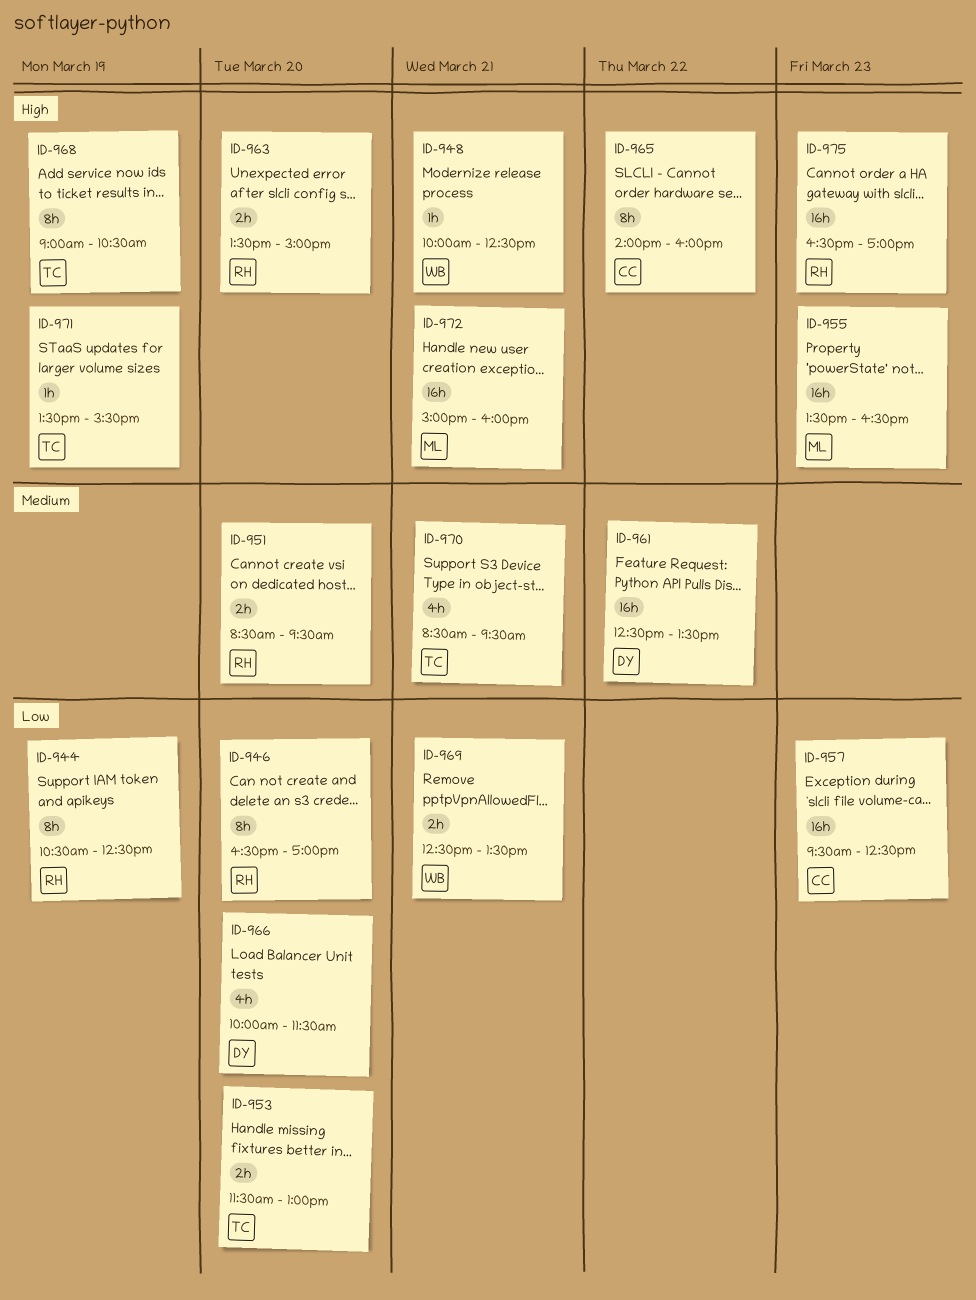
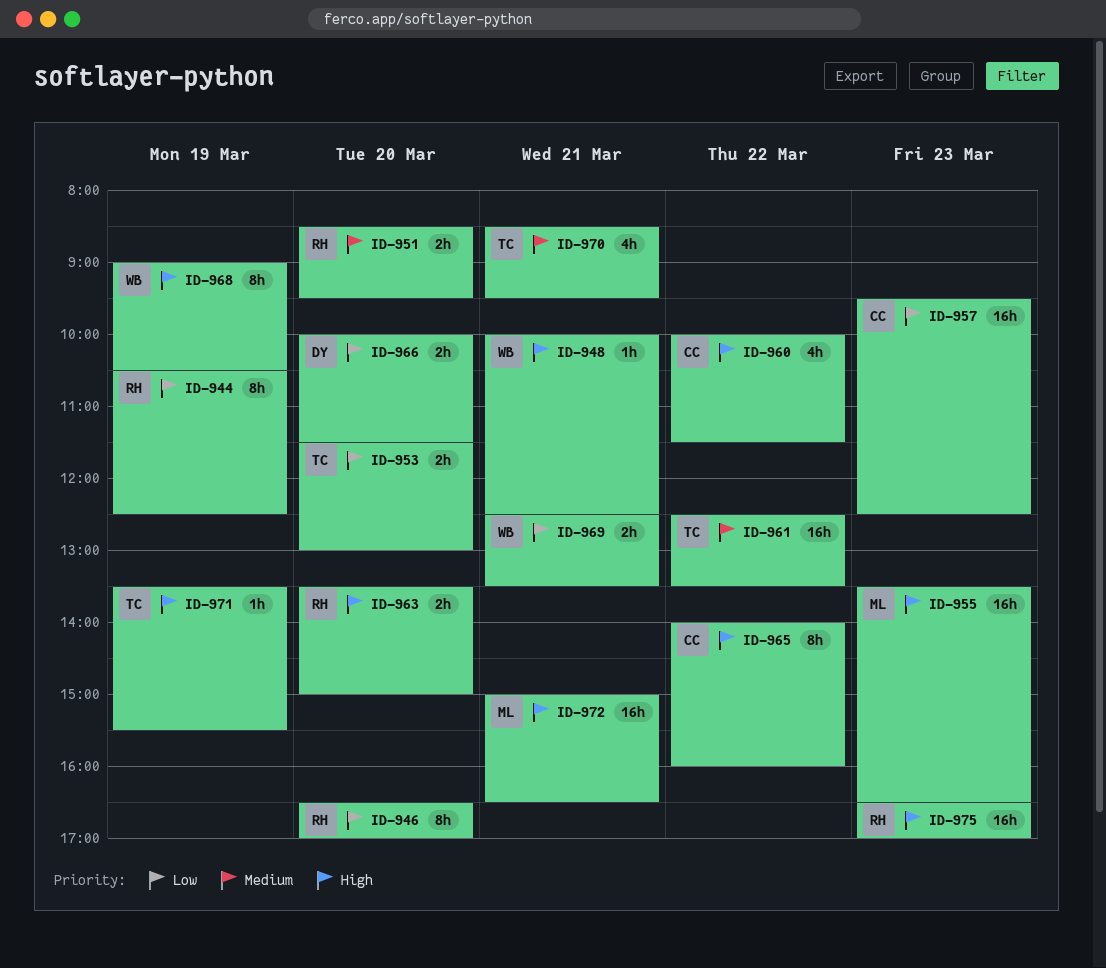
ID-960: none -> present
ID-961, owner: DY -> TC
ID-966, estimate: 4h -> 2h
ID-968, owner: TC -> WB
ID-972, ends: 16:00 -> 16:30

